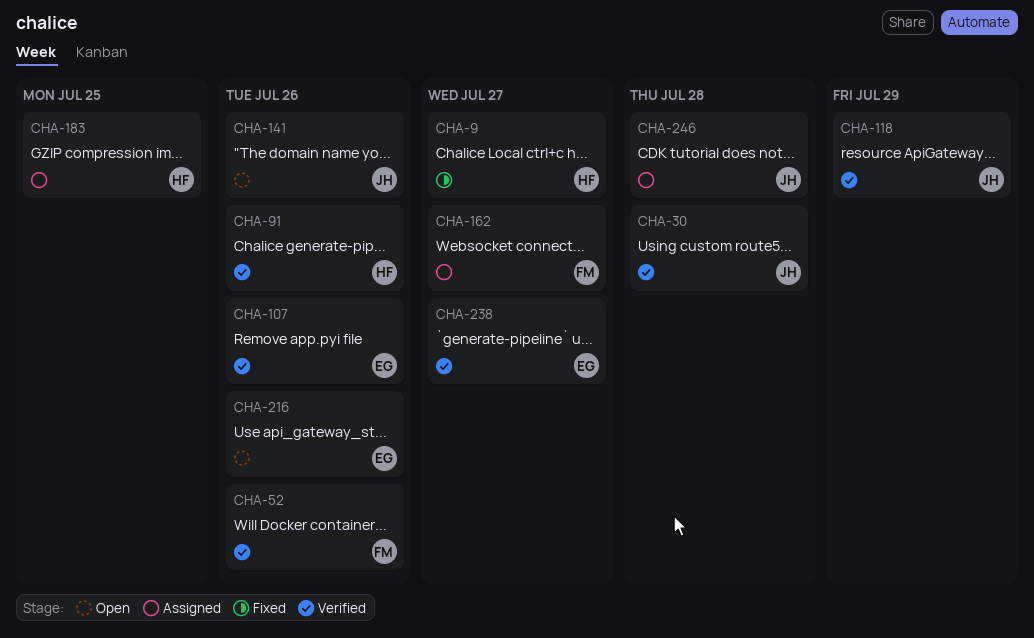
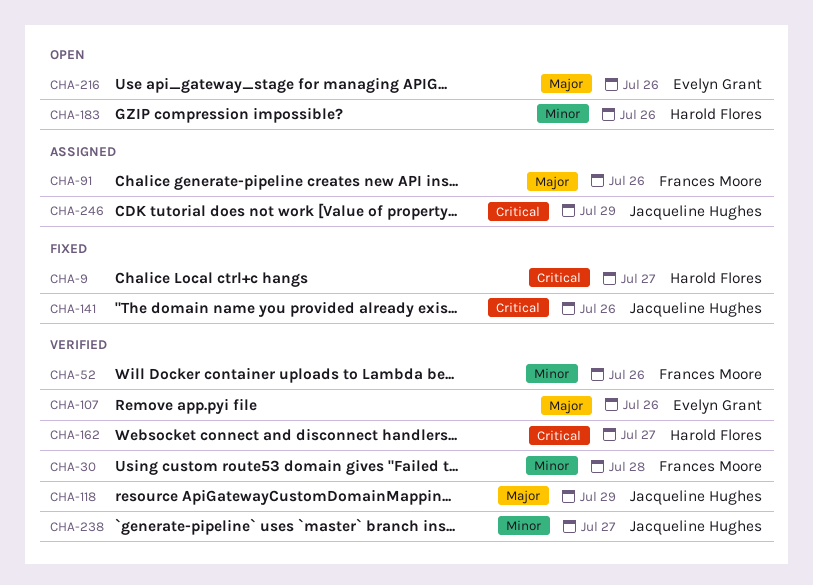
CHA-30, owner: Jacqueline Hughes -> Frances Moore
CHA-91, status: Verified -> Assigned
CHA-91, owner: Harold Flores -> Frances Moore
CHA-141, status: Open -> Fixed
CHA-162, status: Assigned -> Verified
CHA-162, owner: Frances Moore -> Harold Flores
CHA-183, status: Assigned -> Open
CHA-183, due: Jul 25 -> Jul 26
CHA-238, owner: Evelyn Grant -> Jacqueline Hughes
CHA-246, due: Jul 28 -> Jul 29

